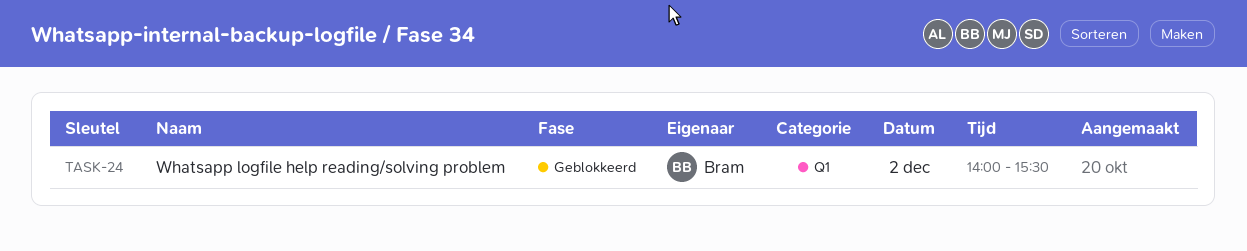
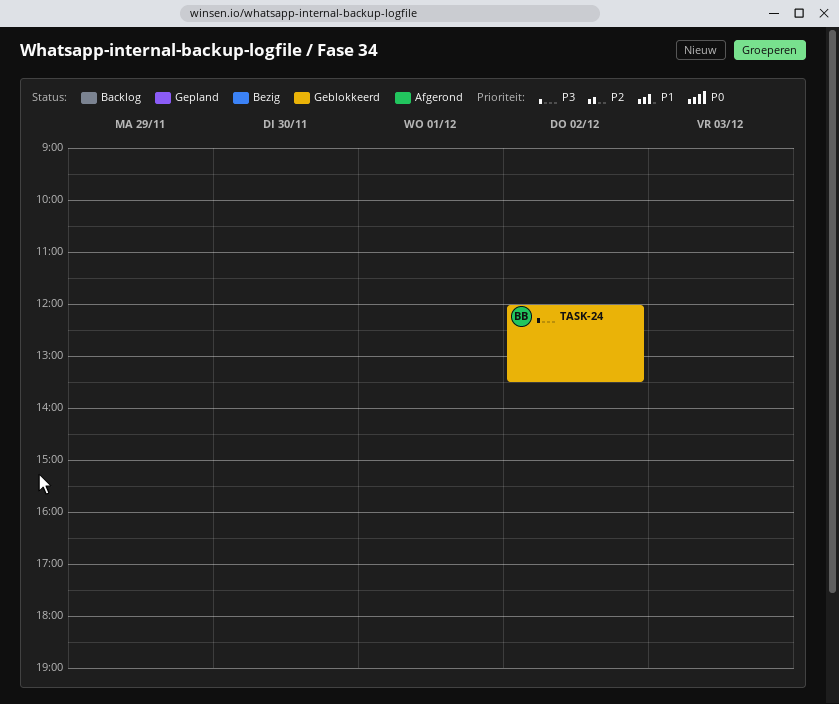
TASK-24, begins: 14:00 -> 12:00
TASK-24, ends: 15:30 -> 13:30

